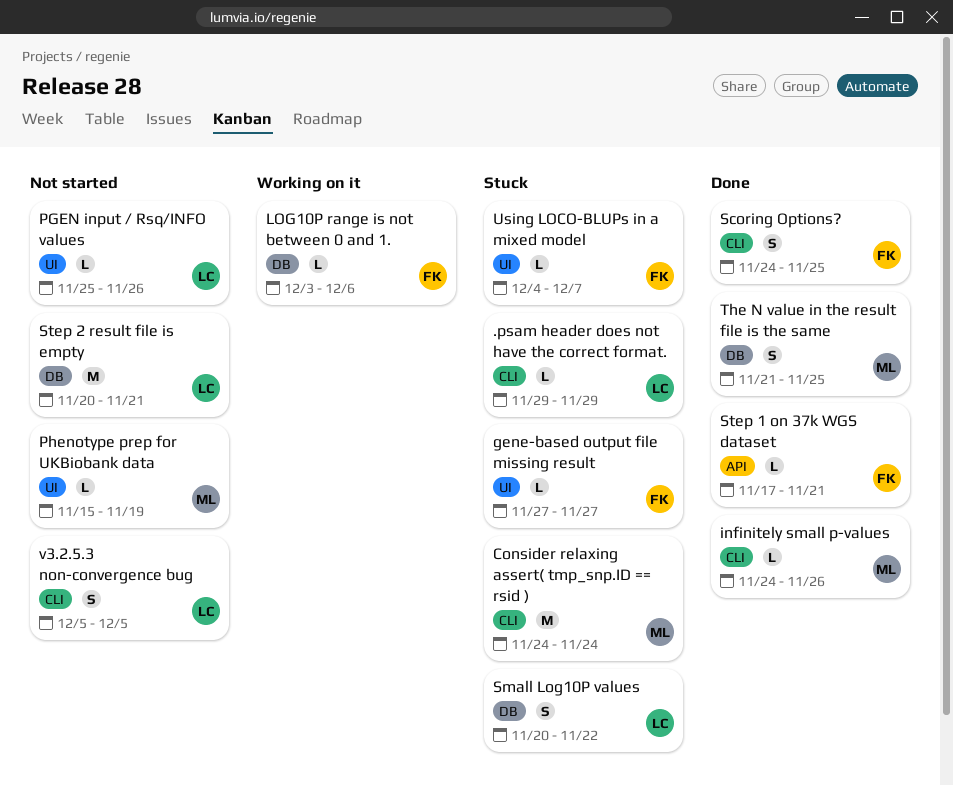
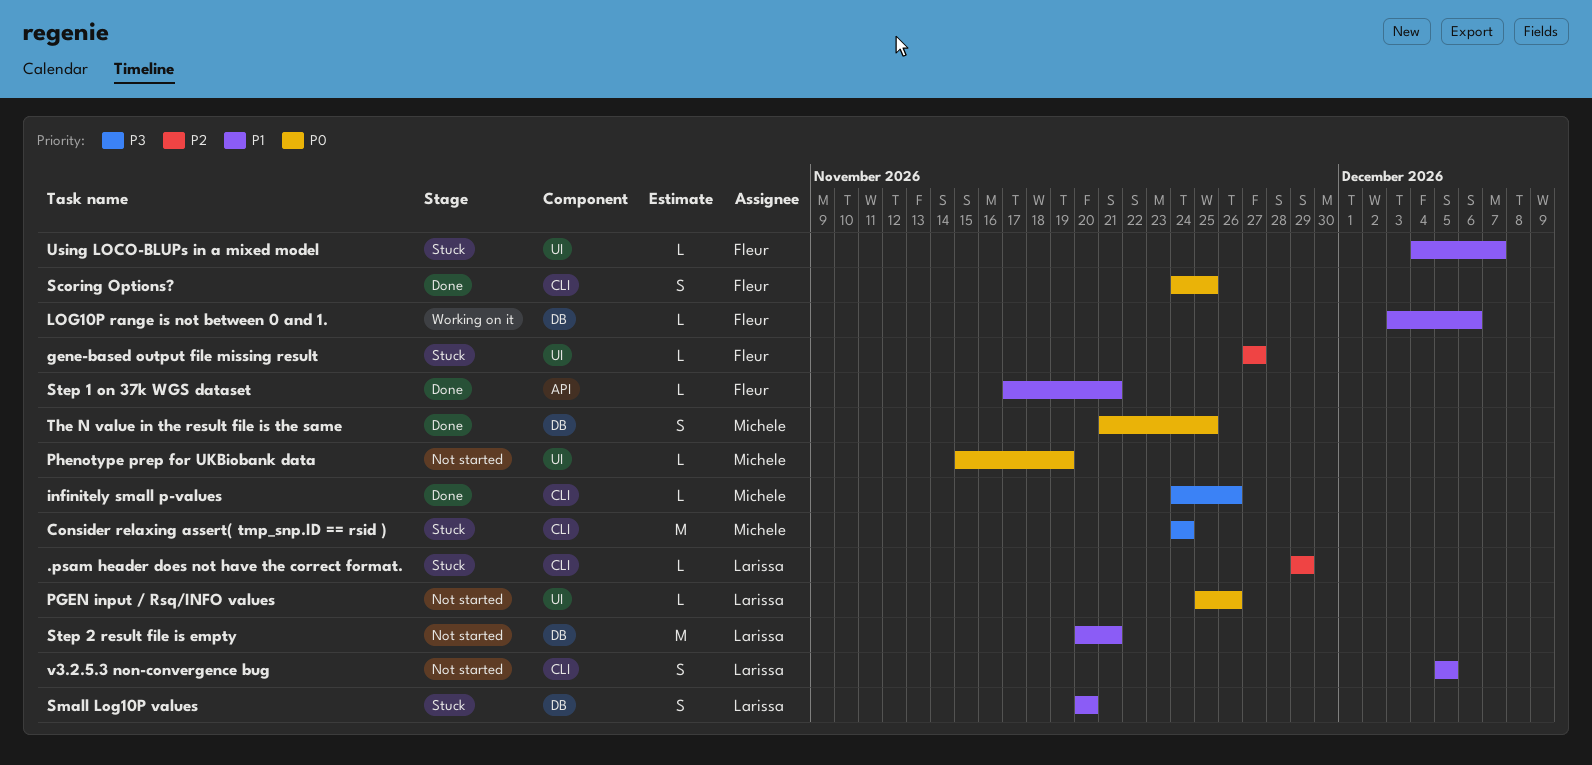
Small Log10P values, due: Nov 22 -> Nov 20

